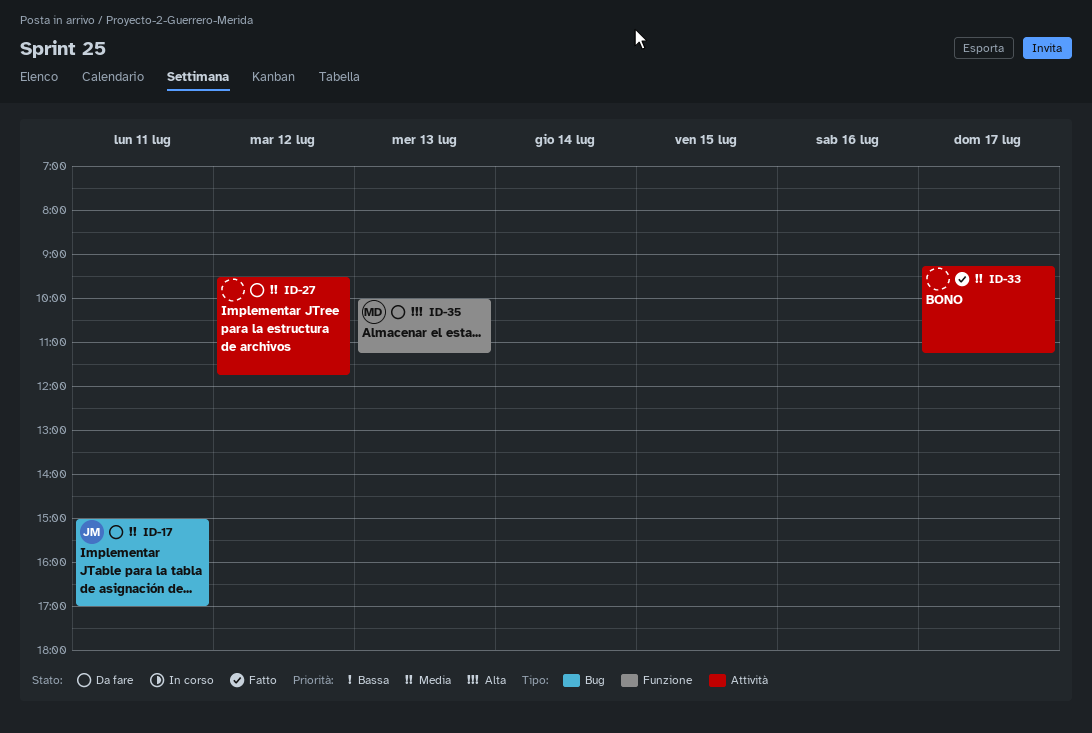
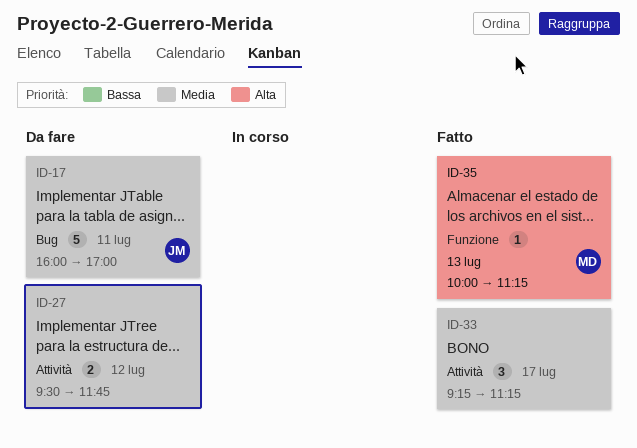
ID-17, begins: 15:00 -> 16:00
ID-35, status: Da fare -> Fatto

